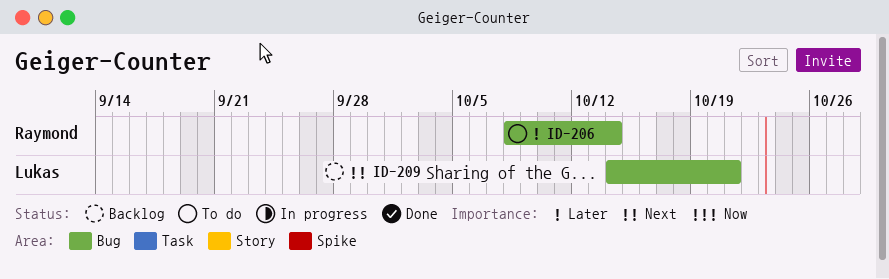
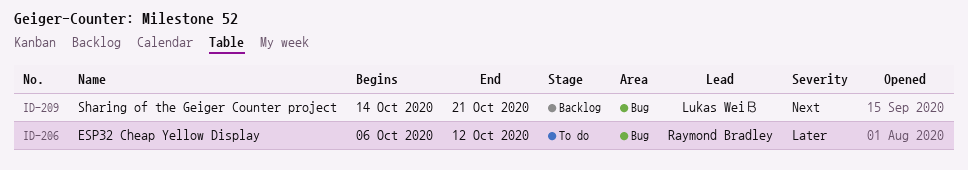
ID-206, start: Oct 8 -> Oct 6
ID-206, due: Oct 14 -> Oct 12

